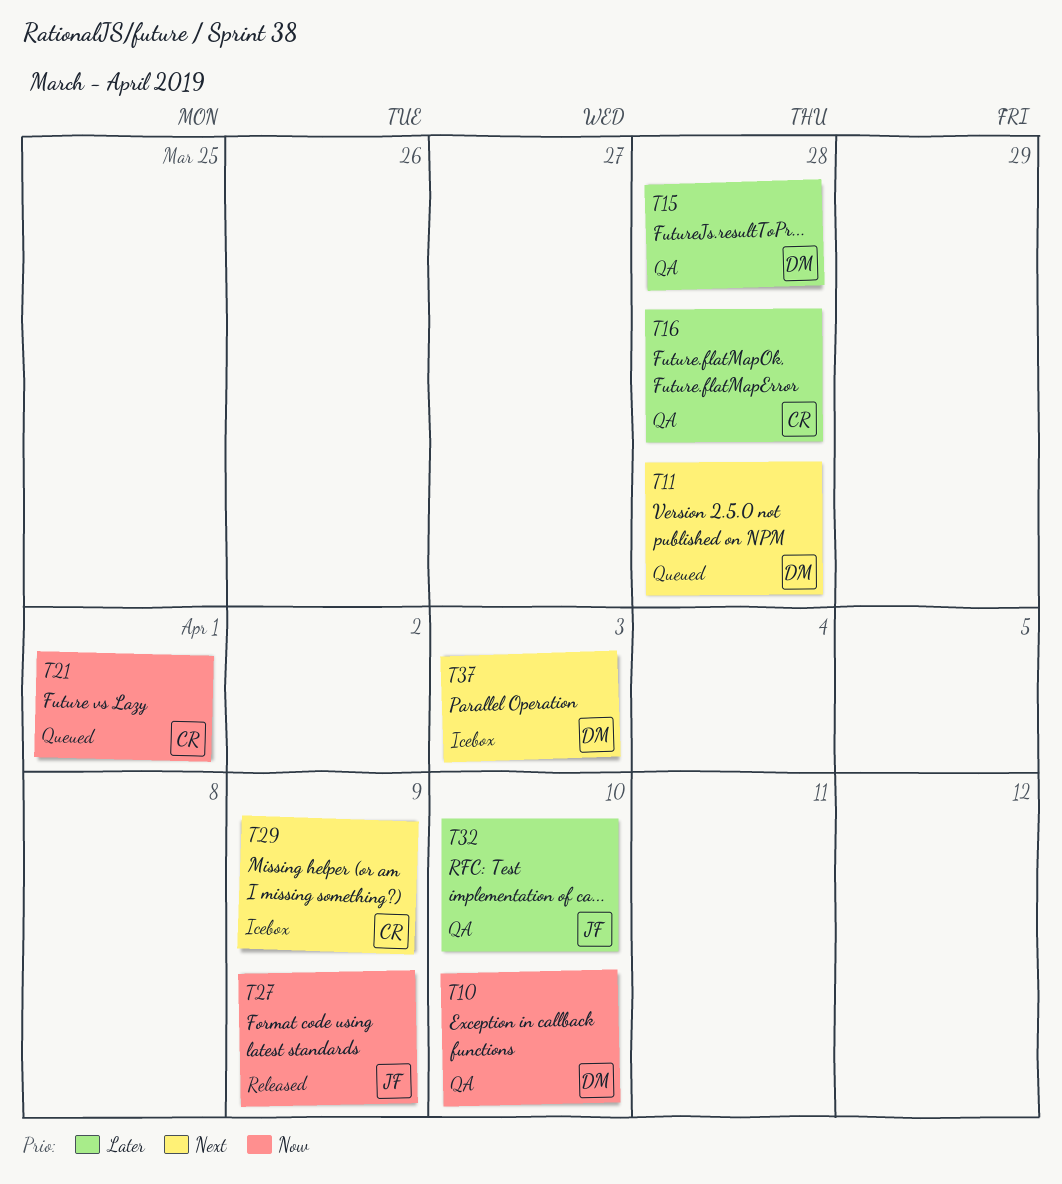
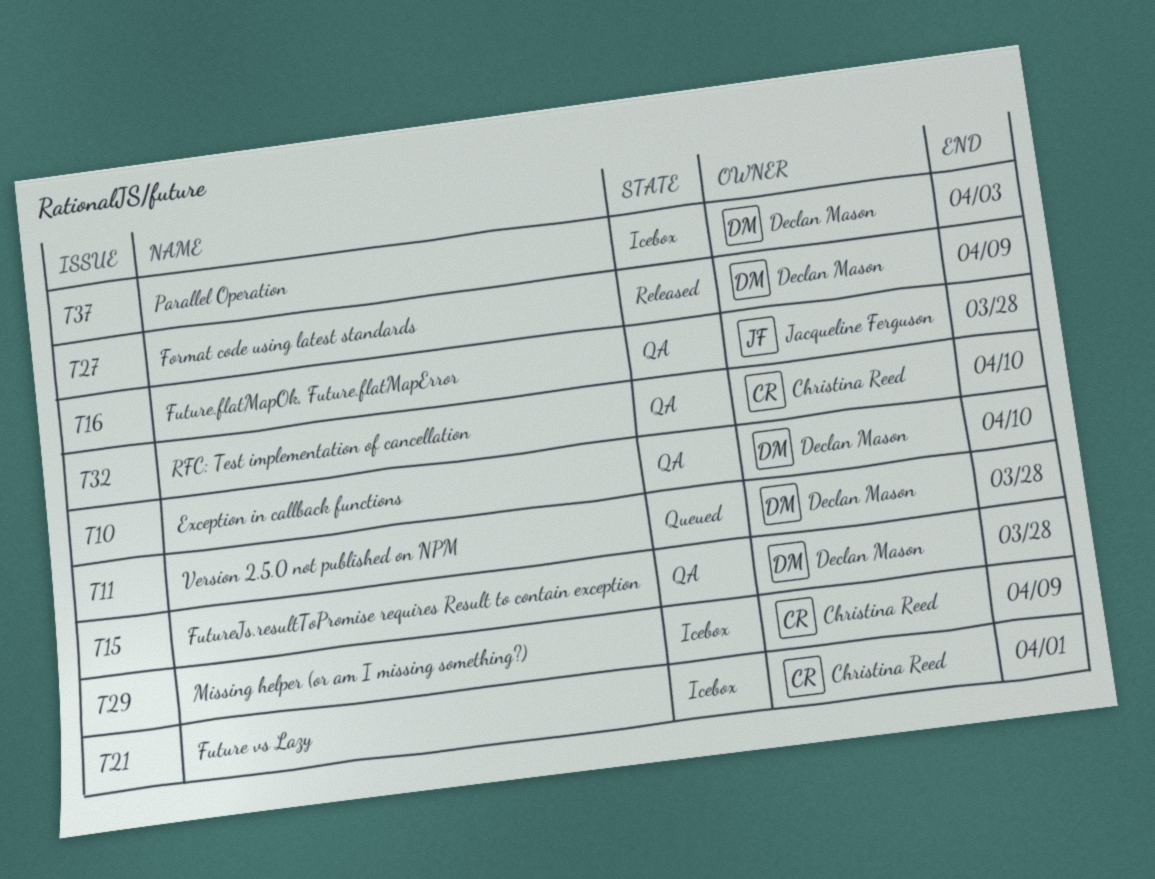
T16, owner: Christina Reed -> Jacqueline Ferguson
T21, status: Queued -> Icebox
T27, owner: Jacqueline Ferguson -> Declan Mason
T32, owner: Jacqueline Ferguson -> Christina Reed

